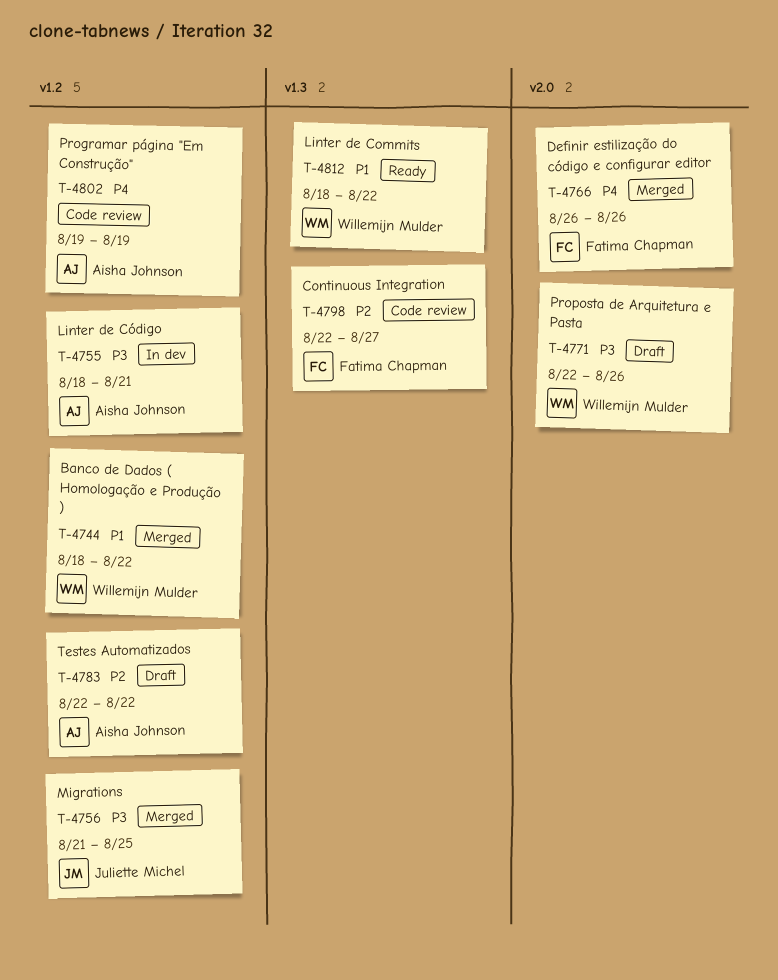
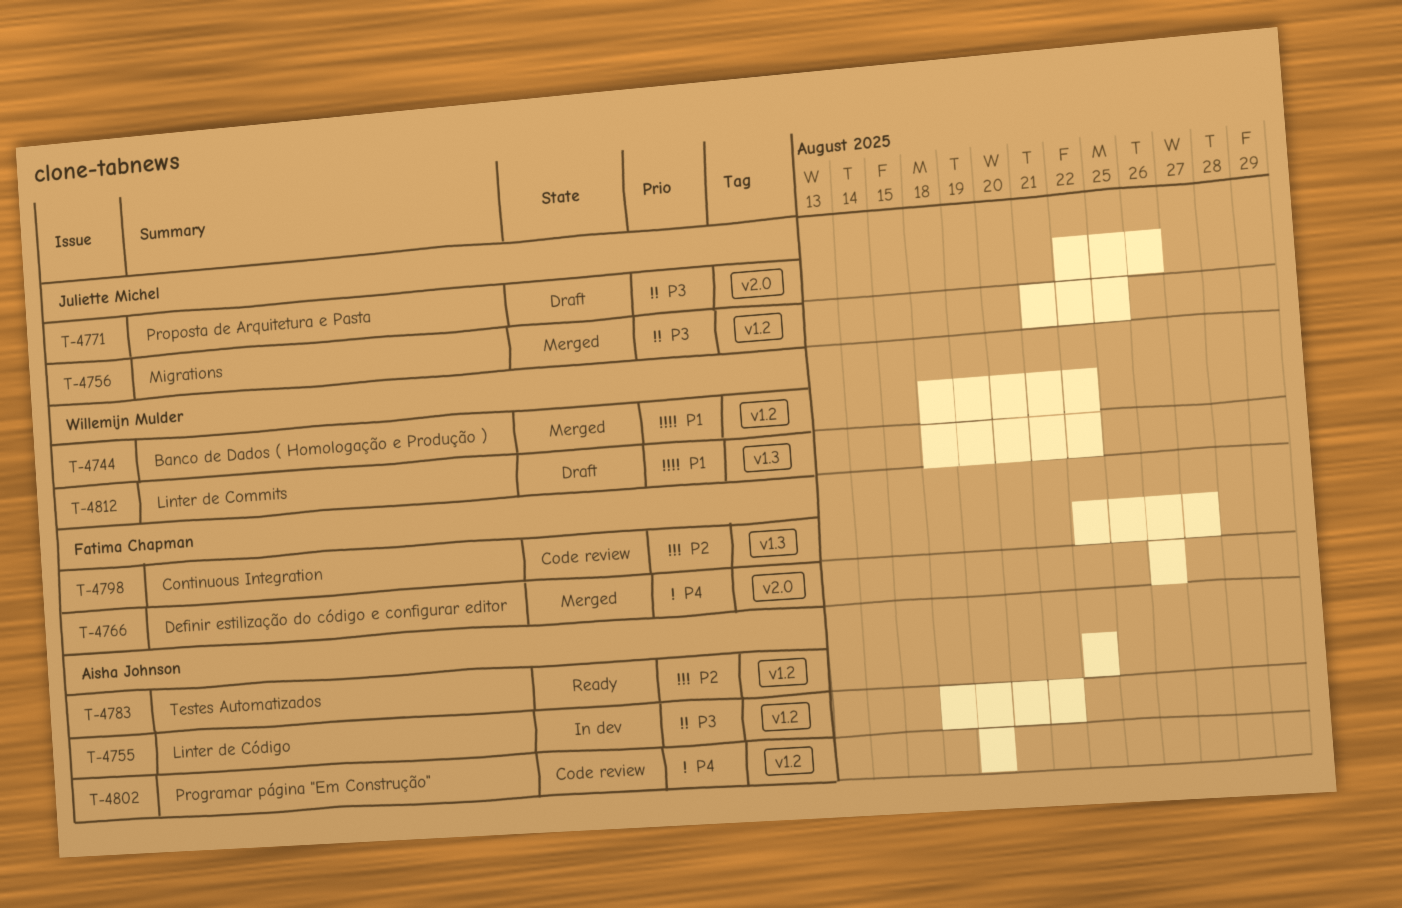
T-4771, owner: Willemijn Mulder -> Juliette Michel
T-4783, status: Draft -> Ready
T-4812, status: Ready -> Draft

